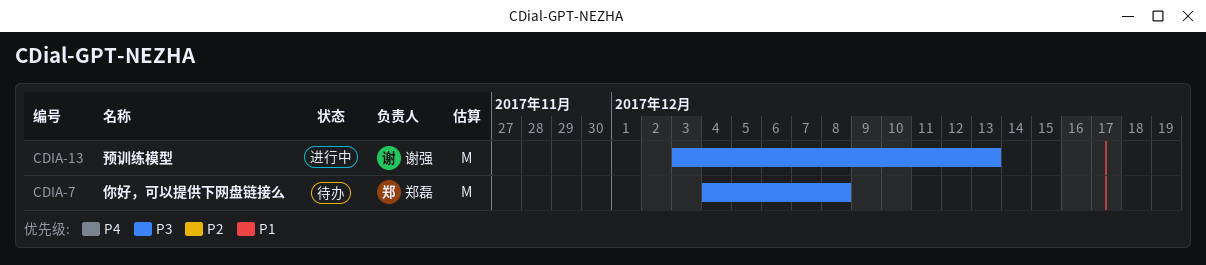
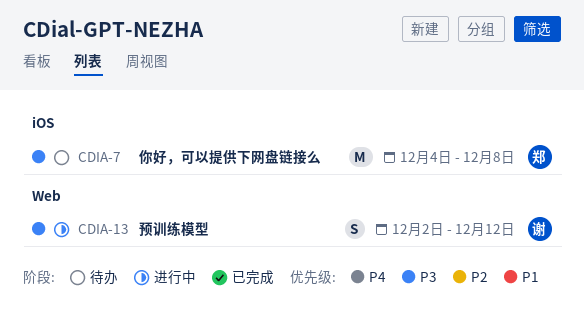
CDIA-13, estimate: M -> S
CDIA-13, start: Dec 3 -> Dec 2
CDIA-13, due: Dec 13 -> Dec 12

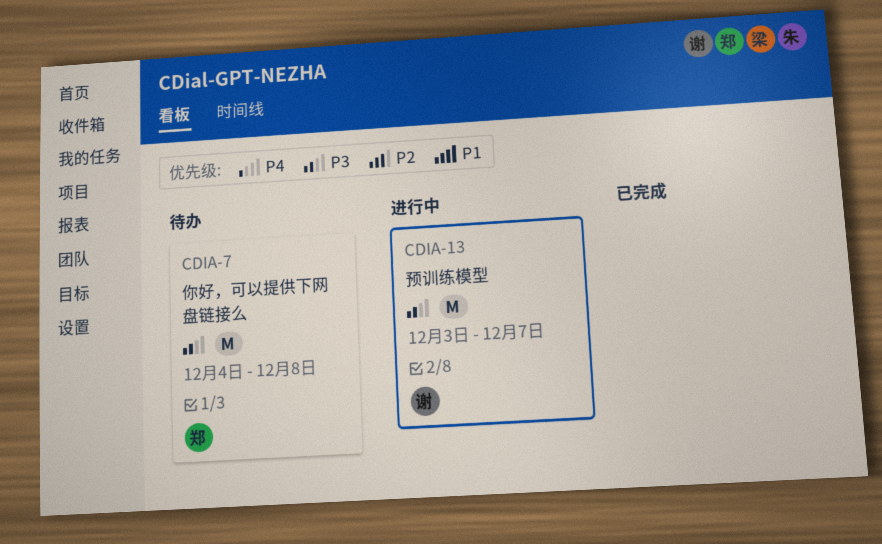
CDIA-13, estimate: S -> M
CDIA-13, start: Dec 2 -> Dec 3
CDIA-13, due: Dec 12 -> Dec 7

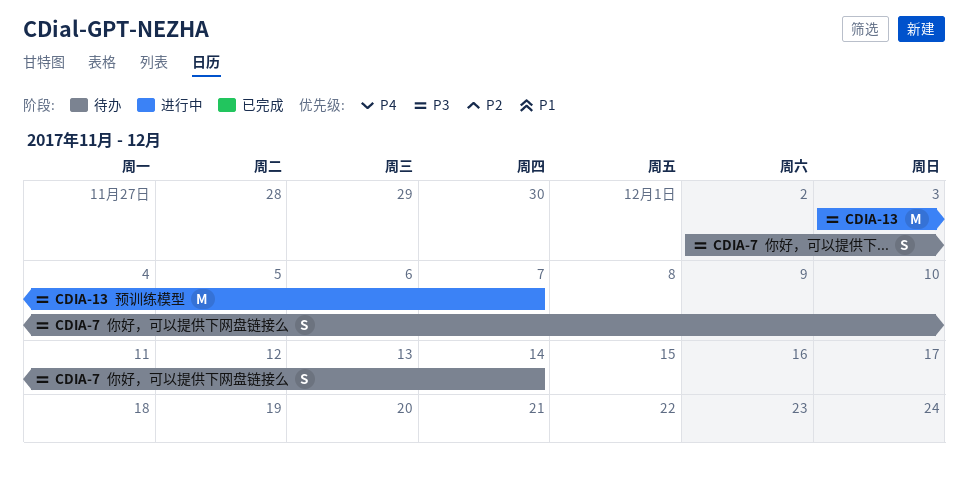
CDIA-7, estimate: M -> S
CDIA-7, start: Dec 4 -> Dec 2
CDIA-7, due: Dec 8 -> Dec 14

